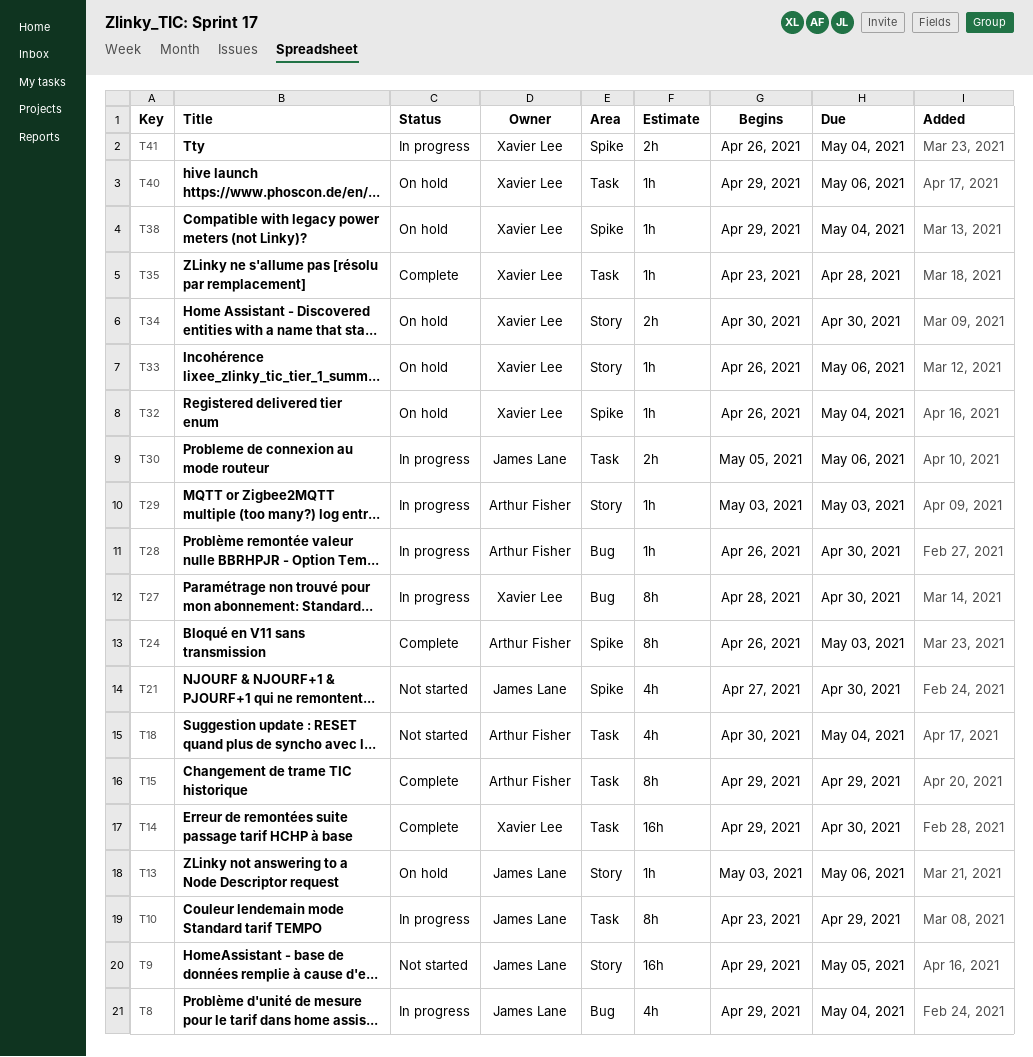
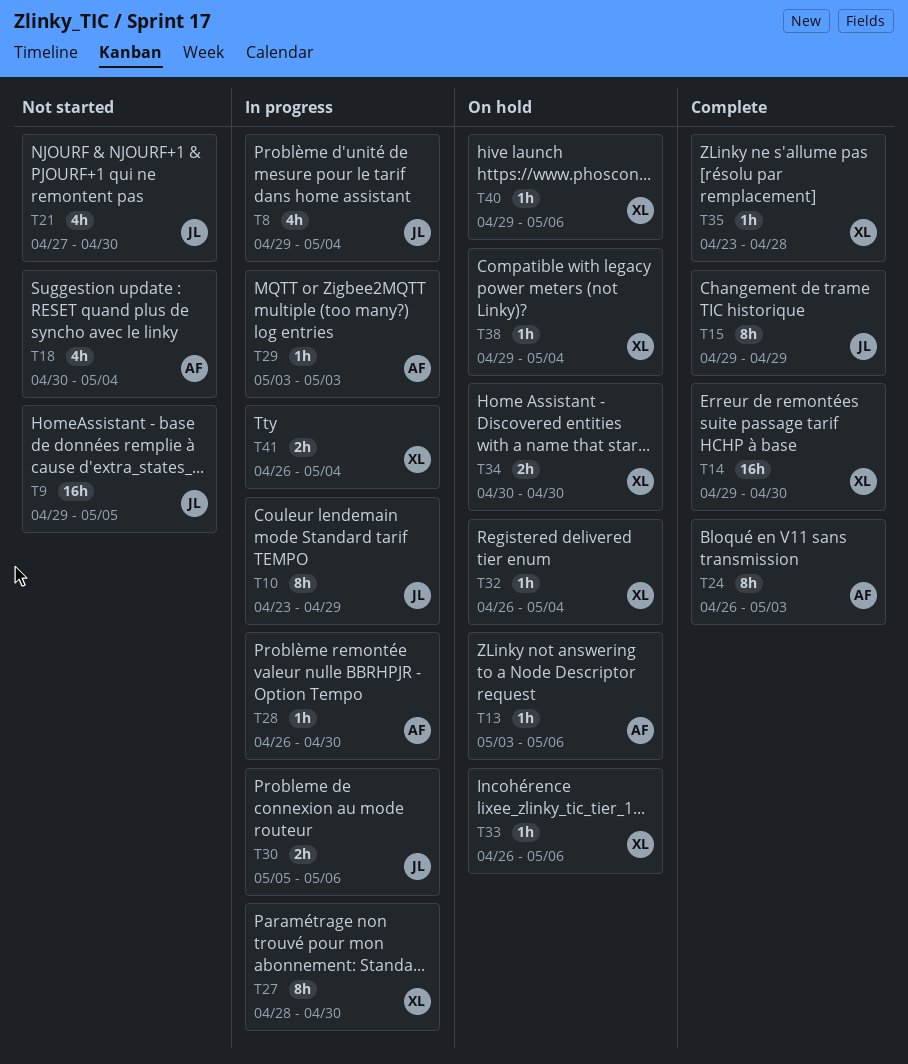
T13, owner: James Lane -> Arthur Fisher
T15, owner: Arthur Fisher -> James Lane

